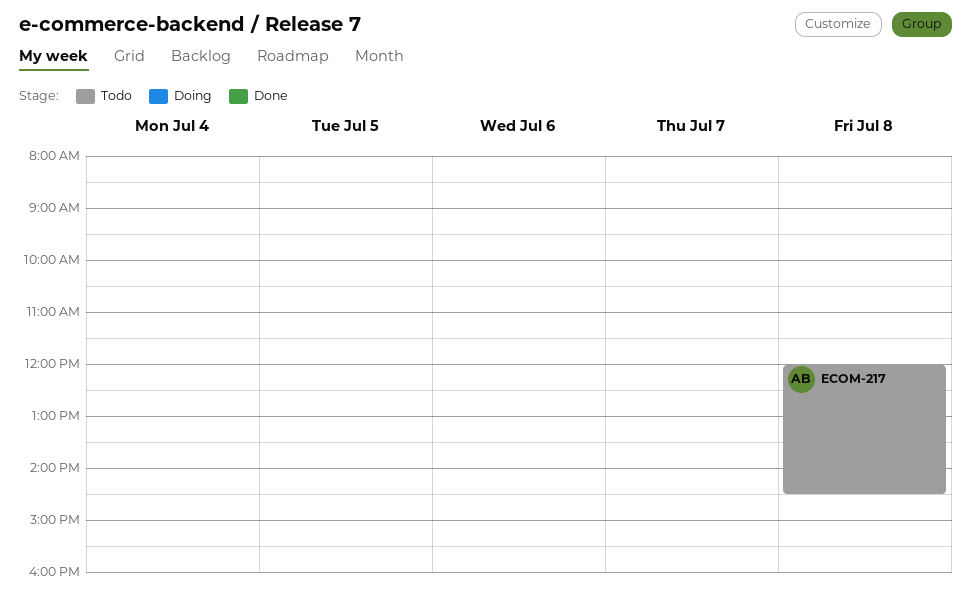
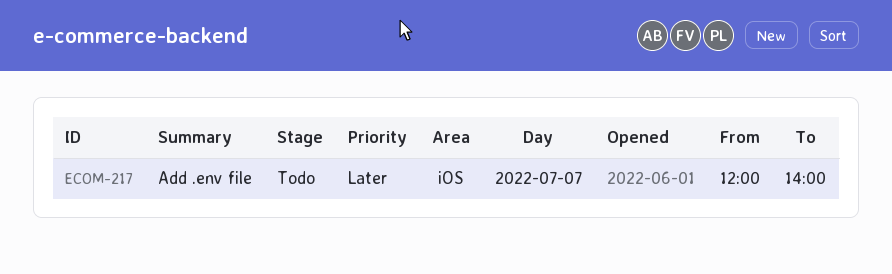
ECOM-217, day: Jul 8 -> Jul 7
ECOM-217, ends: 14:30 -> 14:00

